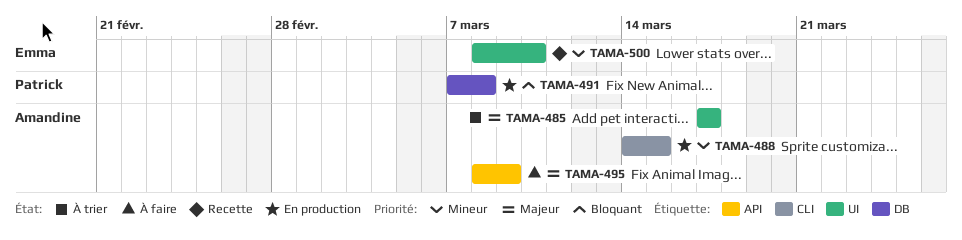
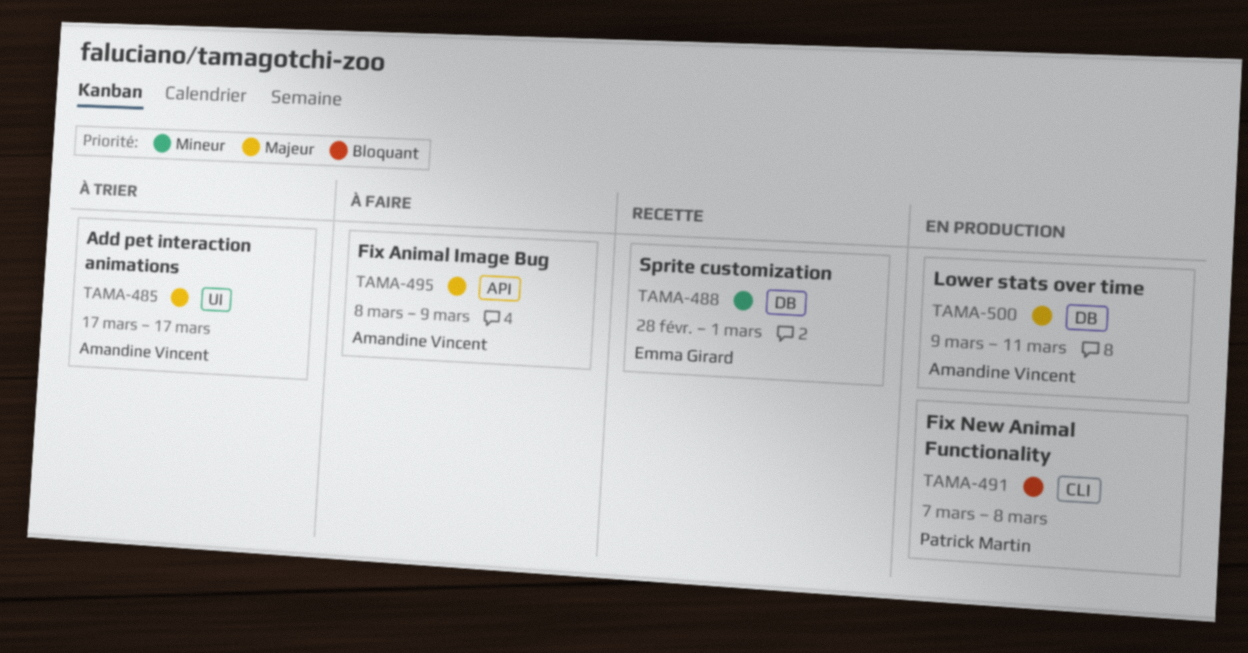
TAMA-488, status: En production -> Recette
TAMA-488, owner: Amandine Vincent -> Emma Girard
TAMA-488, label: CLI -> DB
TAMA-488, start: Mar 14 -> Feb 28
TAMA-488, due: Mar 15 -> Mar 1
TAMA-491, label: DB -> CLI
TAMA-500, status: Recette -> En production
TAMA-500, owner: Emma Girard -> Amandine Vincent
TAMA-500, priority: Mineur -> Majeur
TAMA-500, label: UI -> DB
TAMA-500, start: Mar 8 -> Mar 9
TAMA-500, due: Mar 10 -> Mar 11

